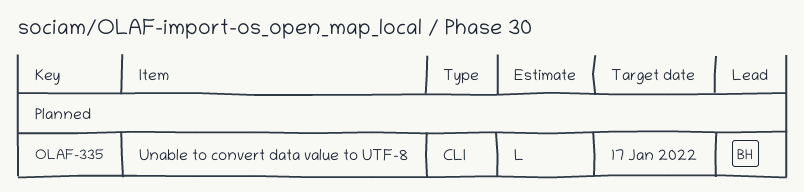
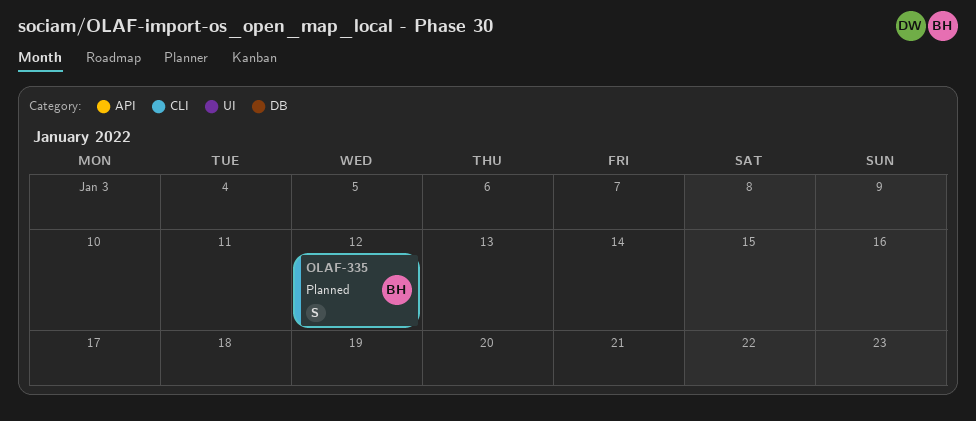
OLAF-335, estimate: L -> S
OLAF-335, due: Jan 17 -> Jan 12

